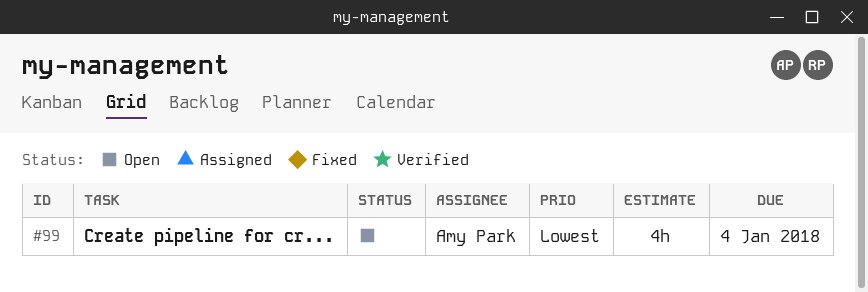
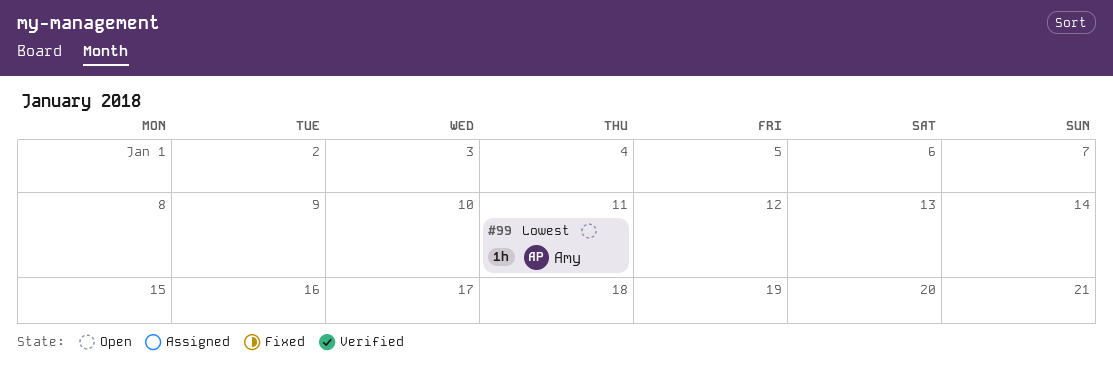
#99, estimate: 4h -> 1h
#99, due: Jan 4 -> Jan 11

